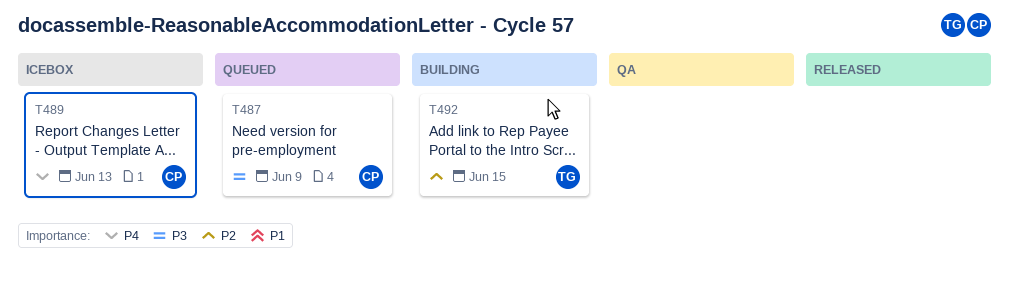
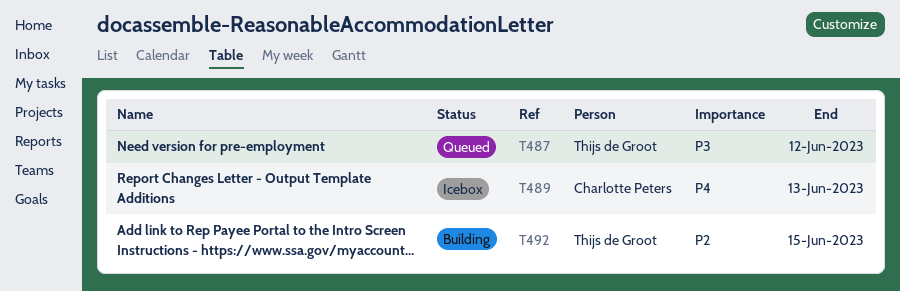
T487, owner: Charlotte Peters -> Thijs de Groot
T487, due: Jun 9 -> Jun 12

